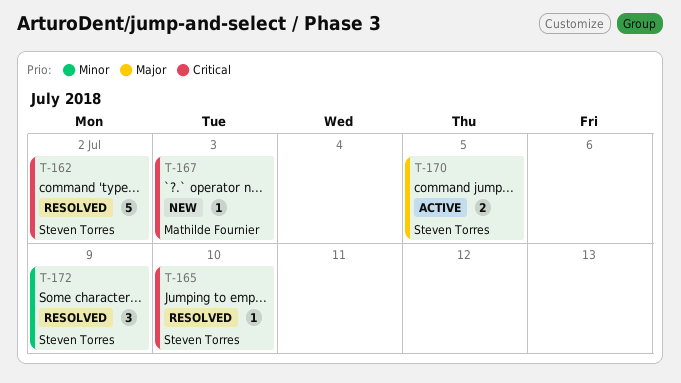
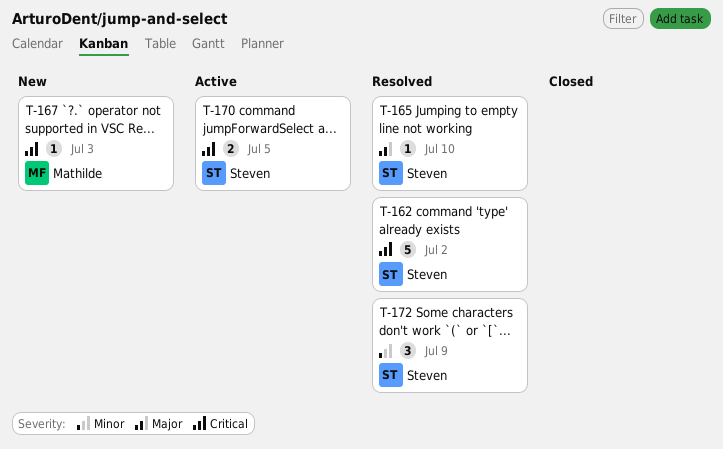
T-165, priority: Critical -> Major
T-170, priority: Major -> Critical

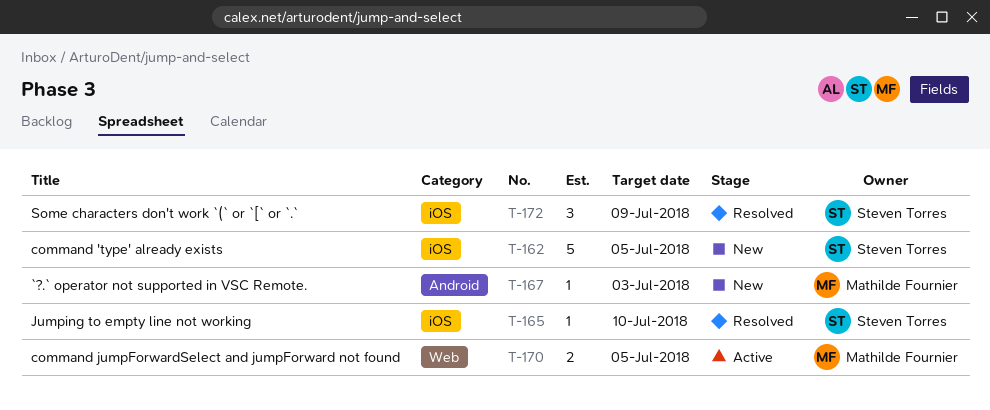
T-162, status: Resolved -> New
T-162, due: Jul 2 -> Jul 5
T-170, owner: Steven Torres -> Mathilde Fournier

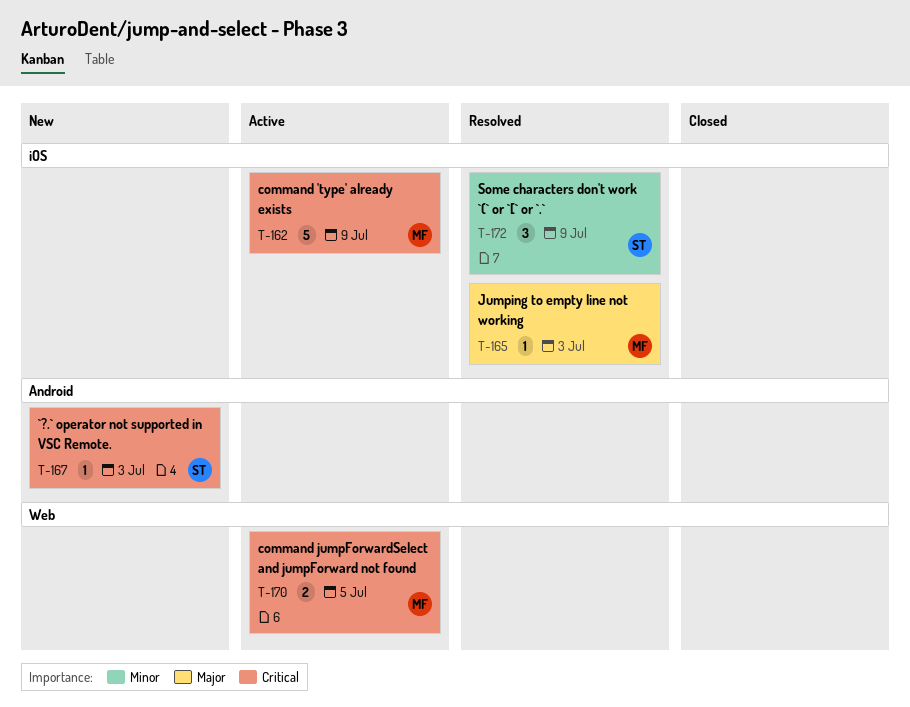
T-162, status: New -> Active
T-162, owner: Steven Torres -> Mathilde Fournier
T-162, due: Jul 5 -> Jul 9
T-165, owner: Steven Torres -> Mathilde Fournier
T-165, due: Jul 10 -> Jul 3
T-167, owner: Mathilde Fournier -> Steven Torres

